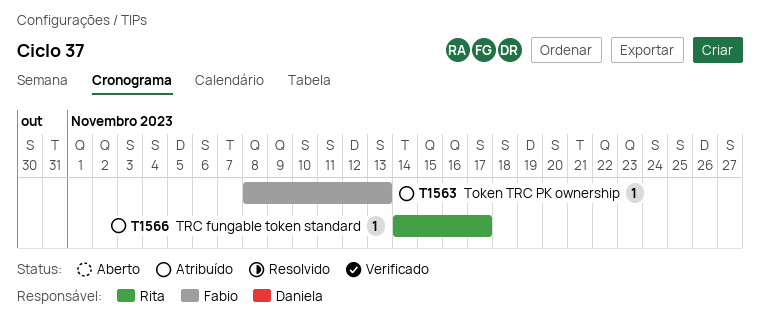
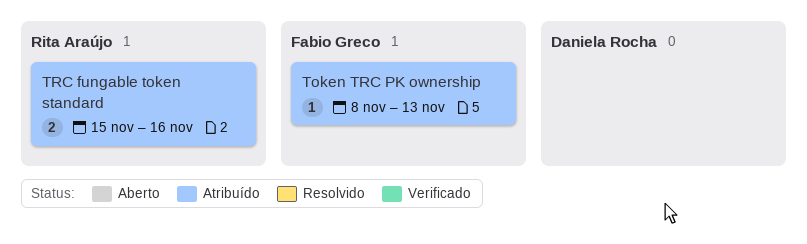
TRC fungable token standard, estimate: 1 -> 2
TRC fungable token standard, start: Nov 14 -> Nov 15
TRC fungable token standard, due: Nov 17 -> Nov 16

